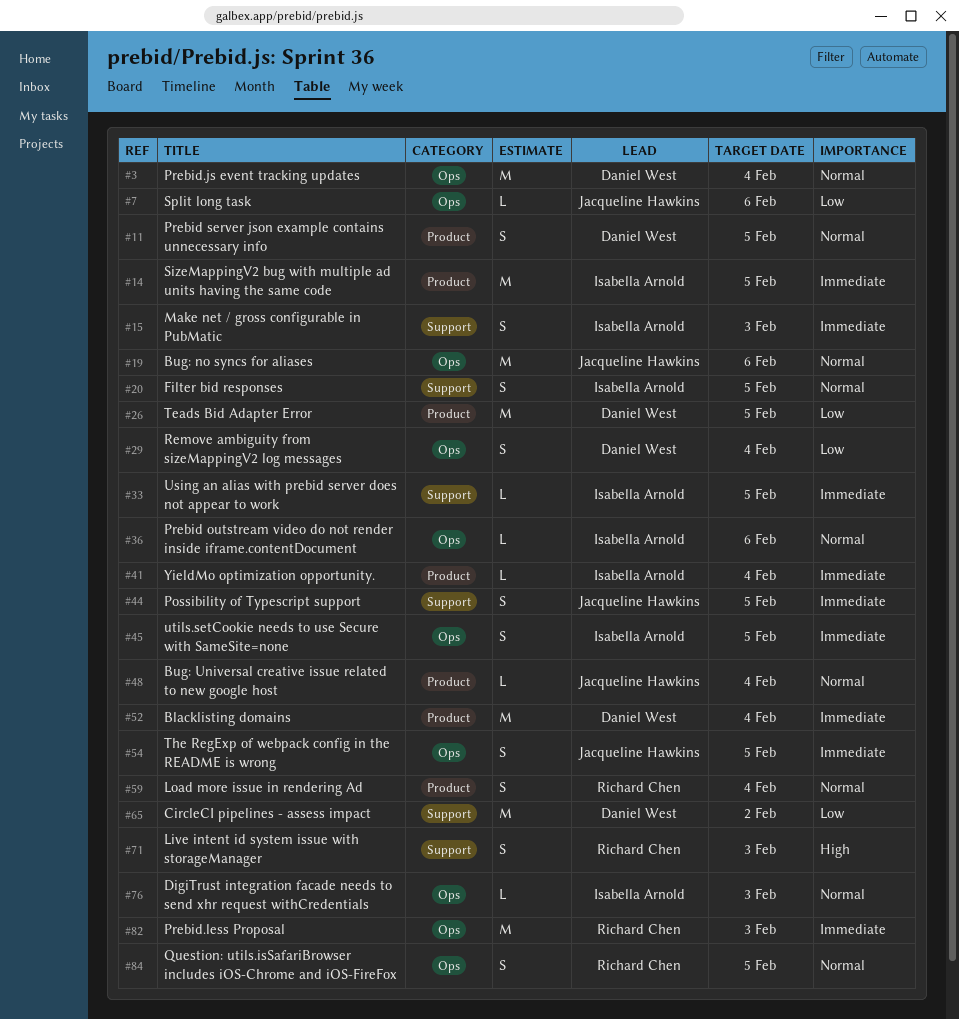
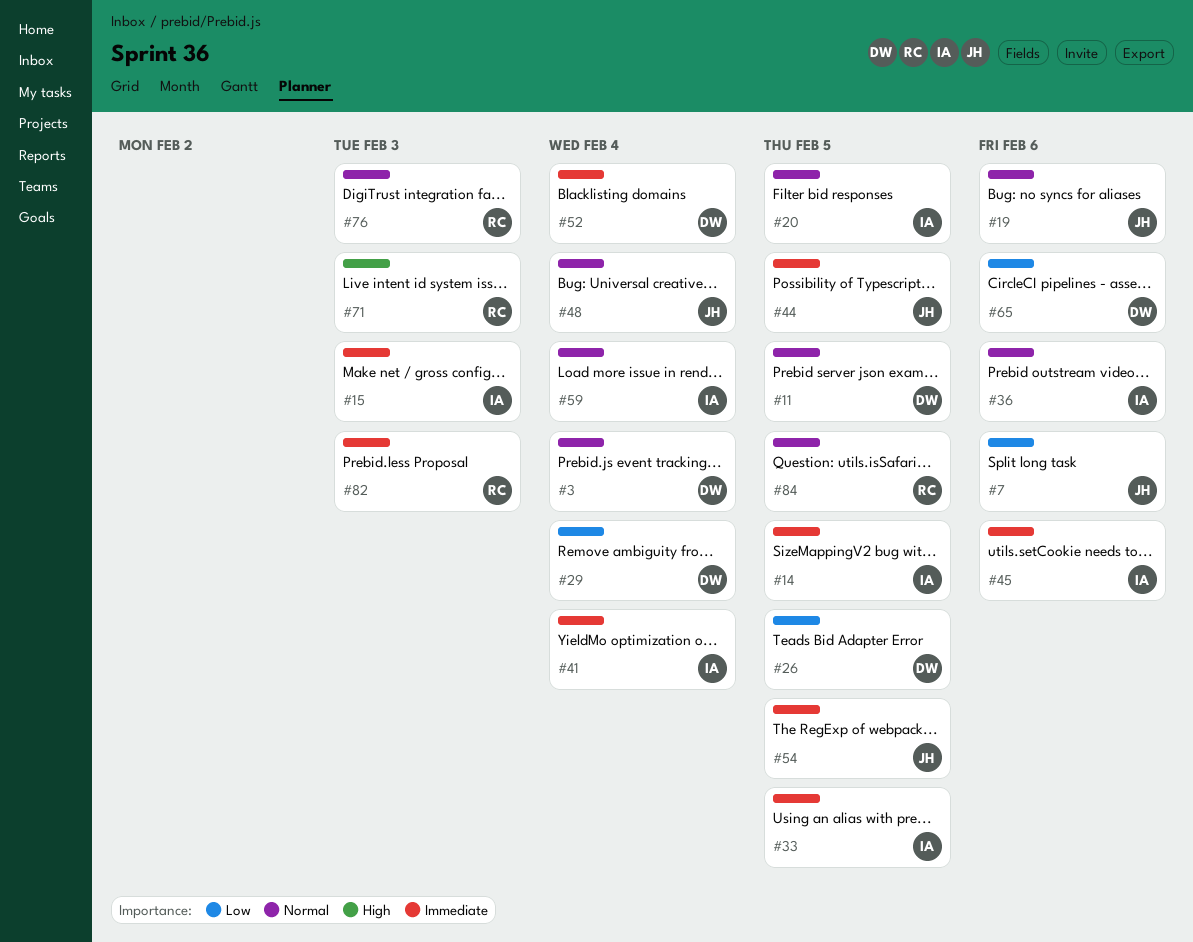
#45, due: Feb 5 -> Feb 6
#59, owner: Richard Chen -> Isabella Arnold
#65, due: Feb 2 -> Feb 6
#76, owner: Isabella Arnold -> Richard Chen

